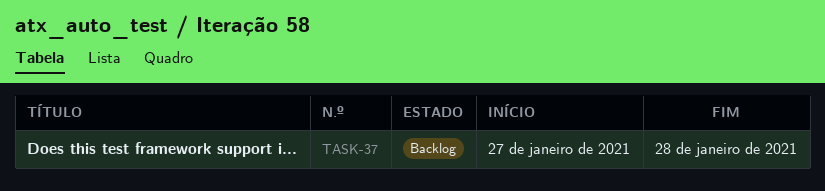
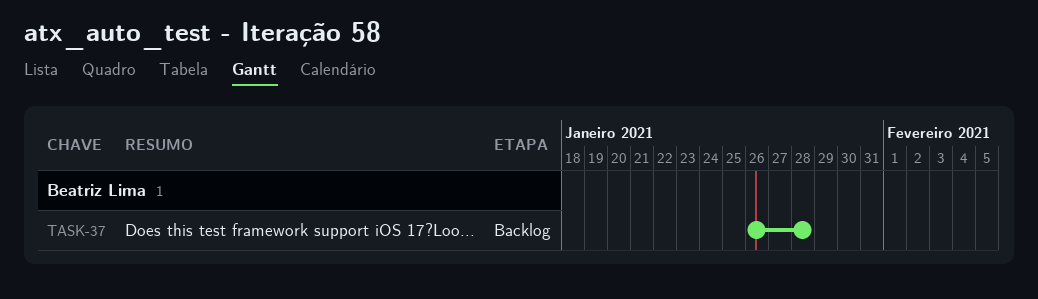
TASK-37, start: Jan 27 -> Jan 26

